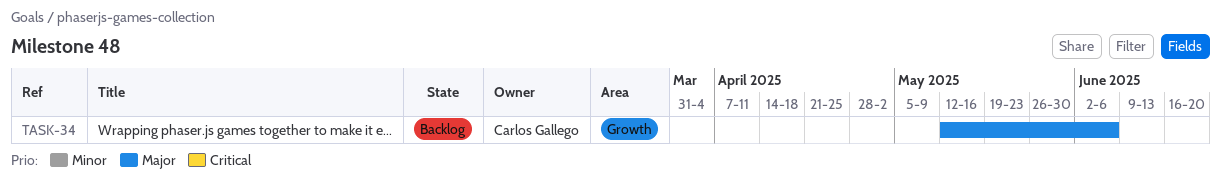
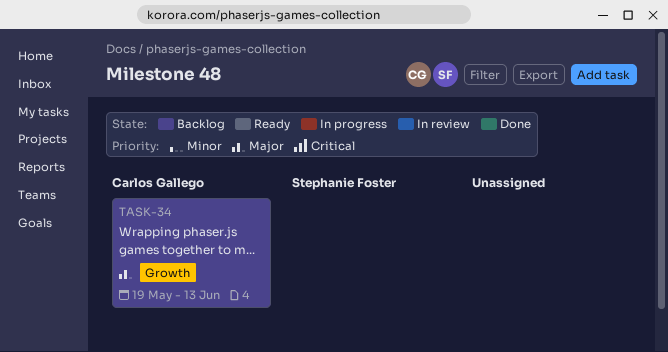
TASK-34, start: May 12 -> May 19
TASK-34, due: Jun 6 -> Jun 13

